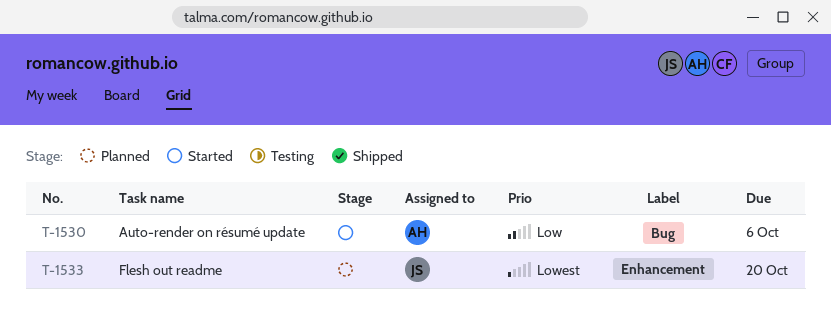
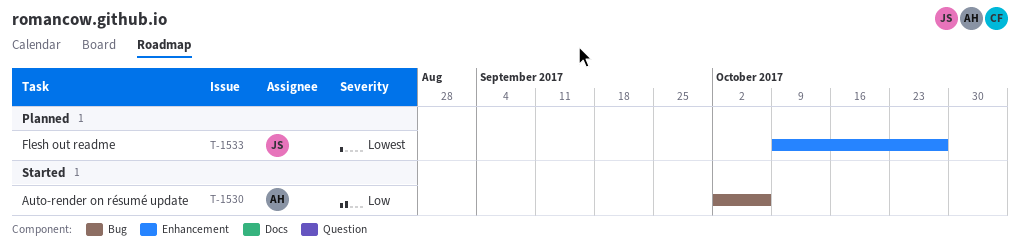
T-1533, due: Oct 20 -> Oct 27

